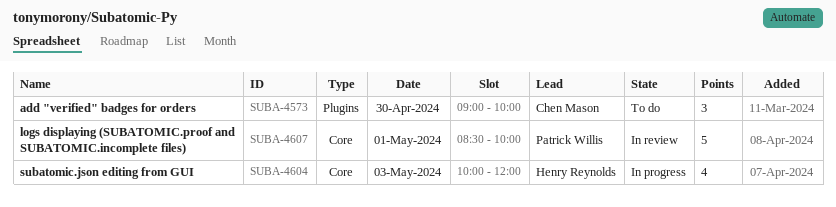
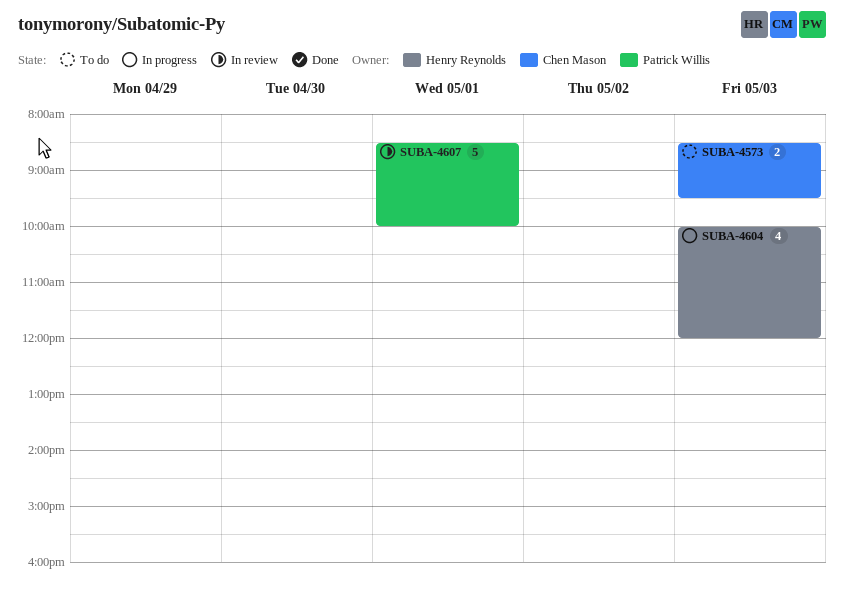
SUBA-4573, estimate: 3 -> 2
SUBA-4573, day: Apr 30 -> May 3
SUBA-4573, begins: 09:00 -> 08:30
SUBA-4573, ends: 10:00 -> 09:30

